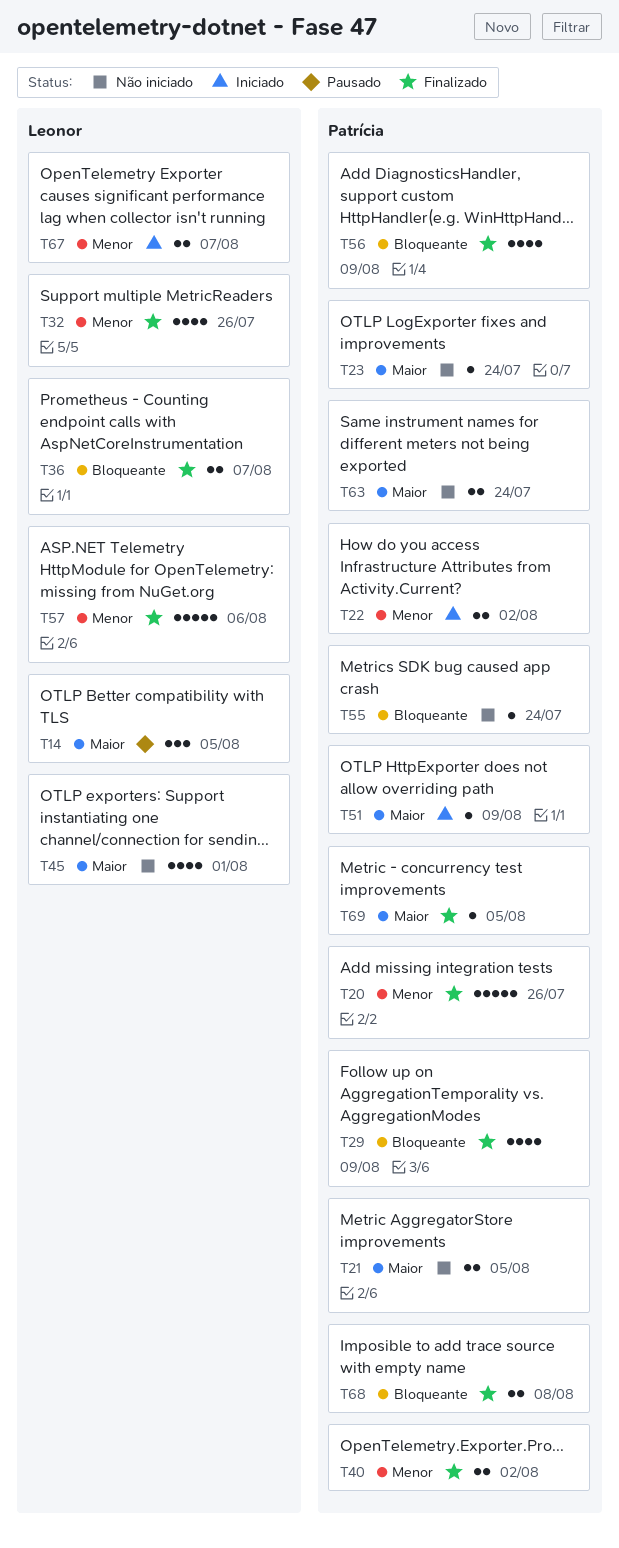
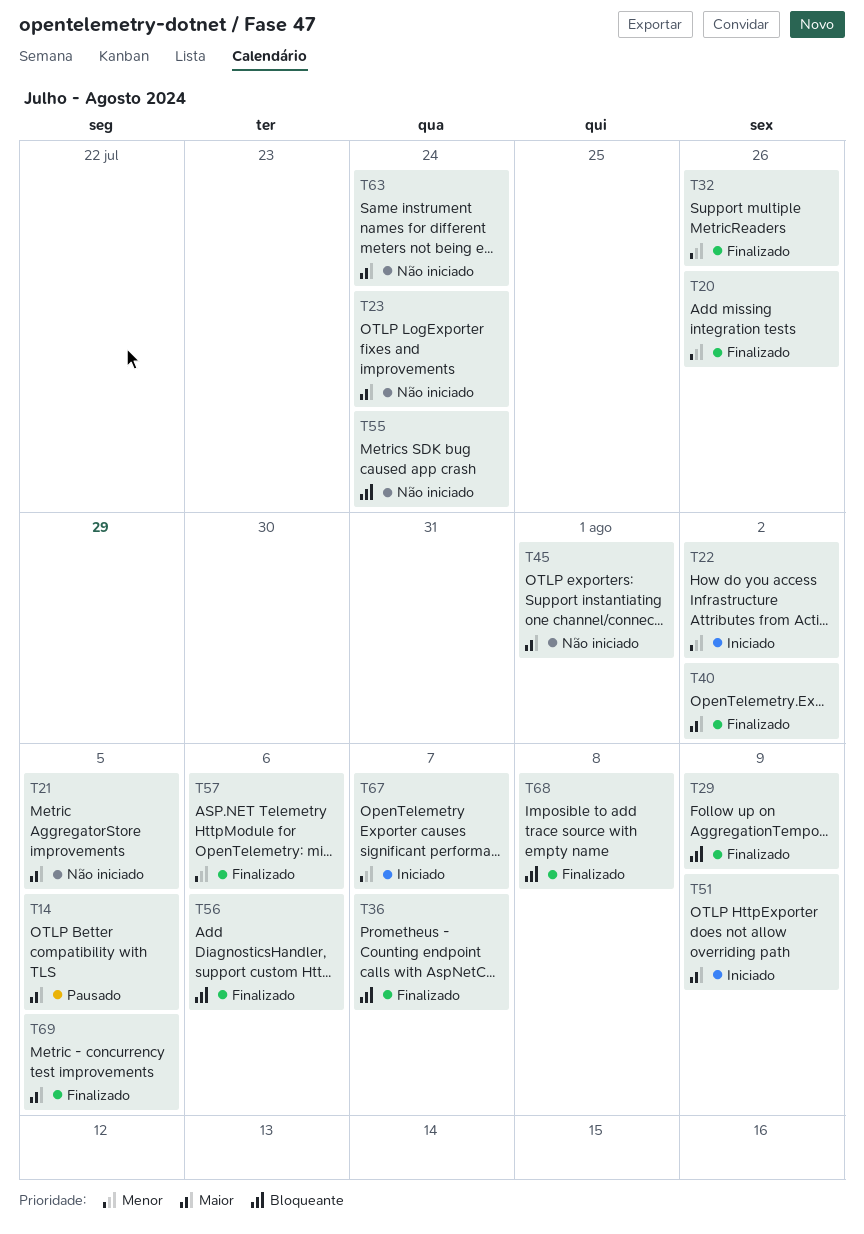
T40, priority: Menor -> Maior
T56, due: Aug 9 -> Aug 6

